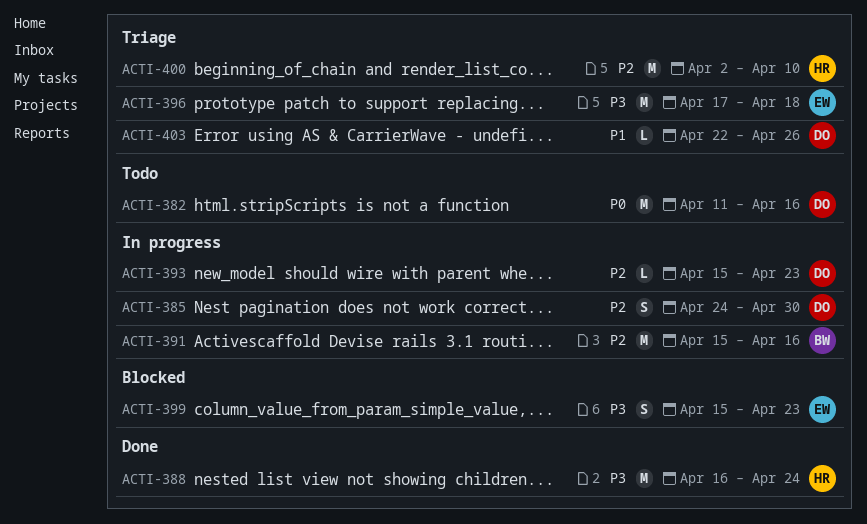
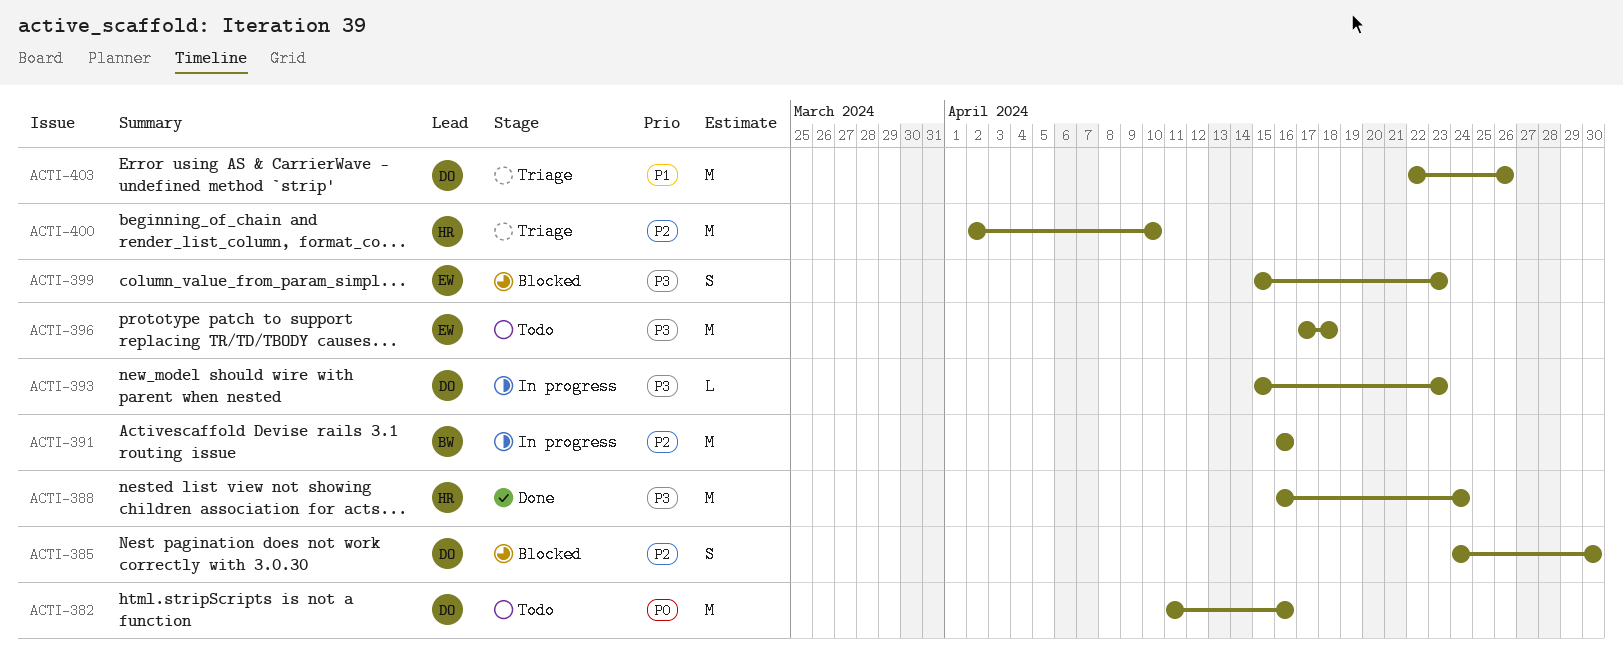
ACTI-385, status: In progress -> Blocked
ACTI-391, start: Apr 15 -> Apr 16
ACTI-393, priority: P2 -> P3
ACTI-396, status: Triage -> Todo
ACTI-403, estimate: L -> M

